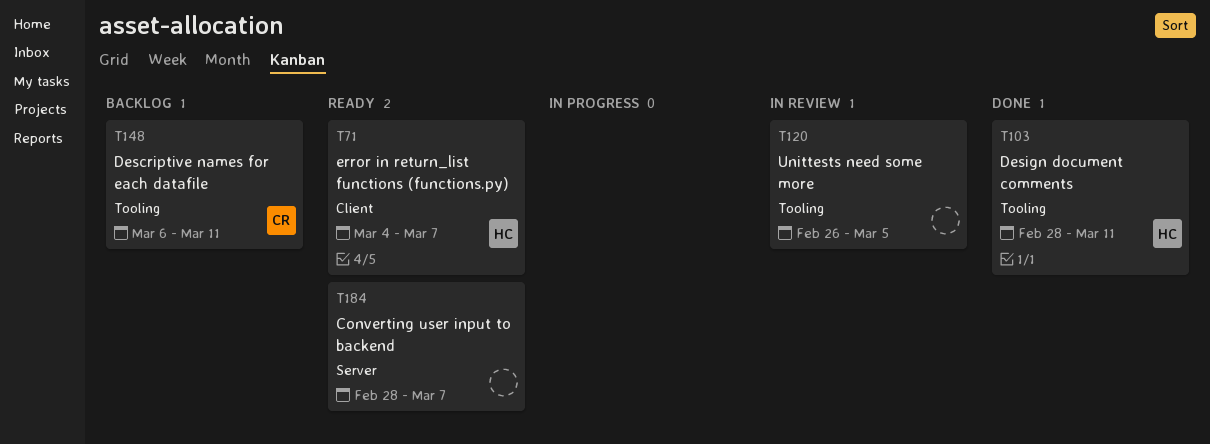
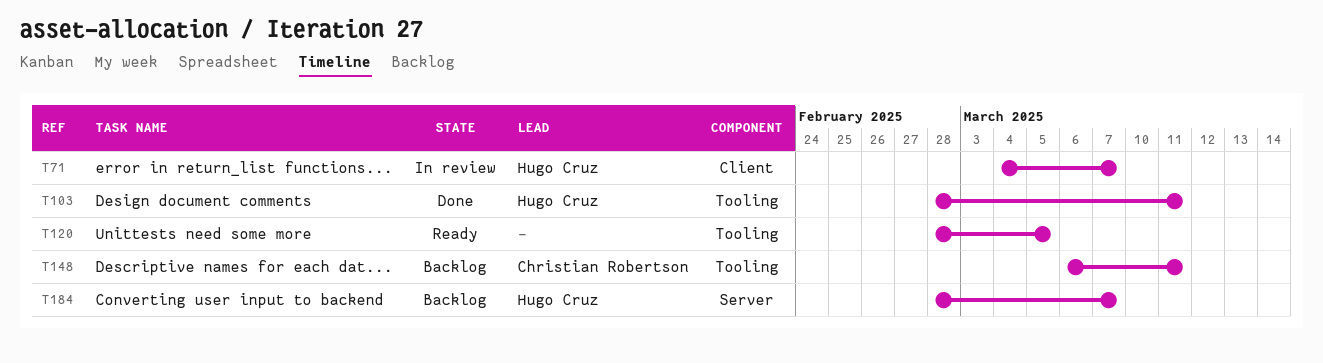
T71, status: Ready -> In review
T120, status: In review -> Ready
T120, start: Feb 26 -> Feb 28
T184, status: Ready -> Backlog
T184, owner: none -> Hugo Cruz

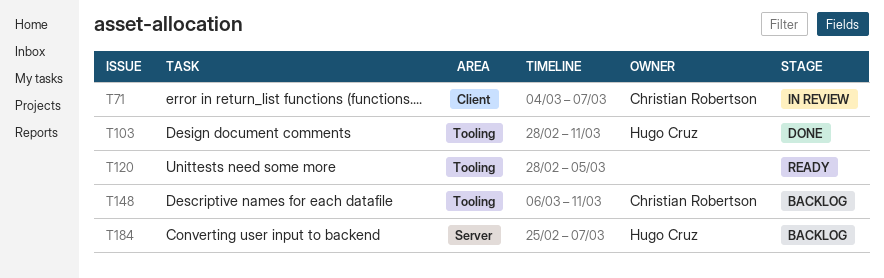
T71, owner: Hugo Cruz -> Christian Robertson
T184, start: Feb 28 -> Feb 25

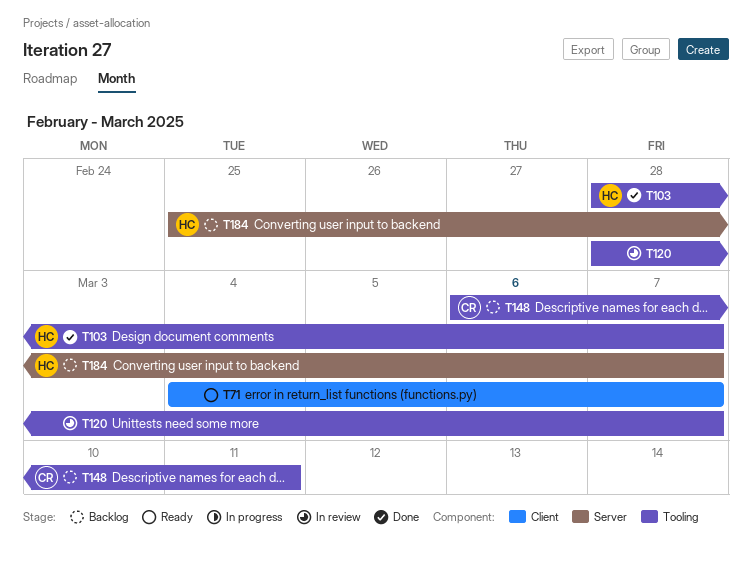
T71, status: In review -> Ready
T71, owner: Christian Robertson -> none
T103, due: Mar 11 -> Mar 7
T120, status: Ready -> In review
T120, due: Mar 5 -> Mar 7

